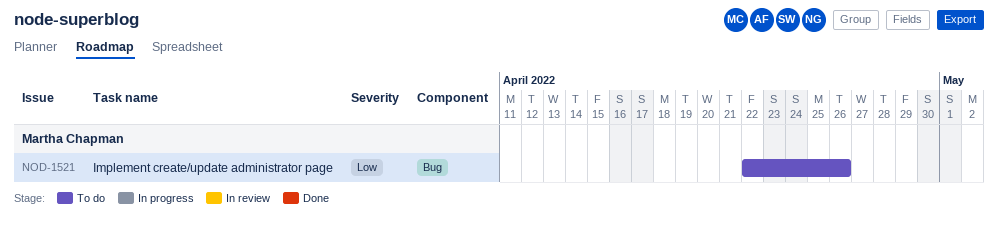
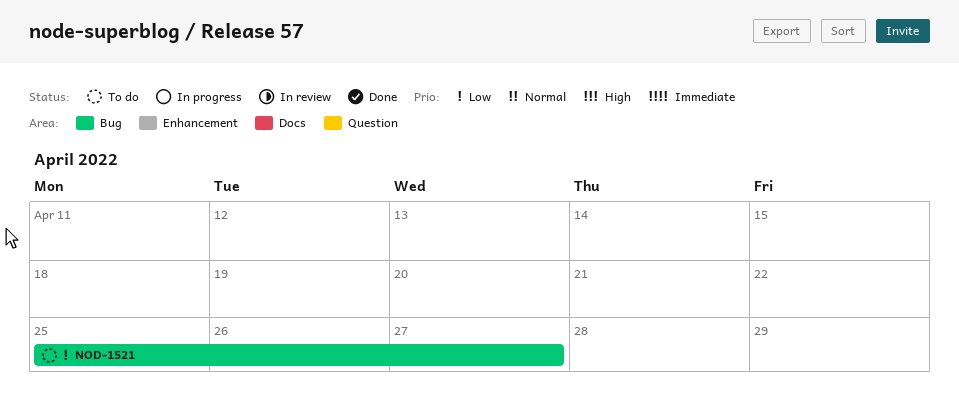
NOD-1521, start: Apr 22 -> Apr 25
NOD-1521, due: Apr 26 -> Apr 27

